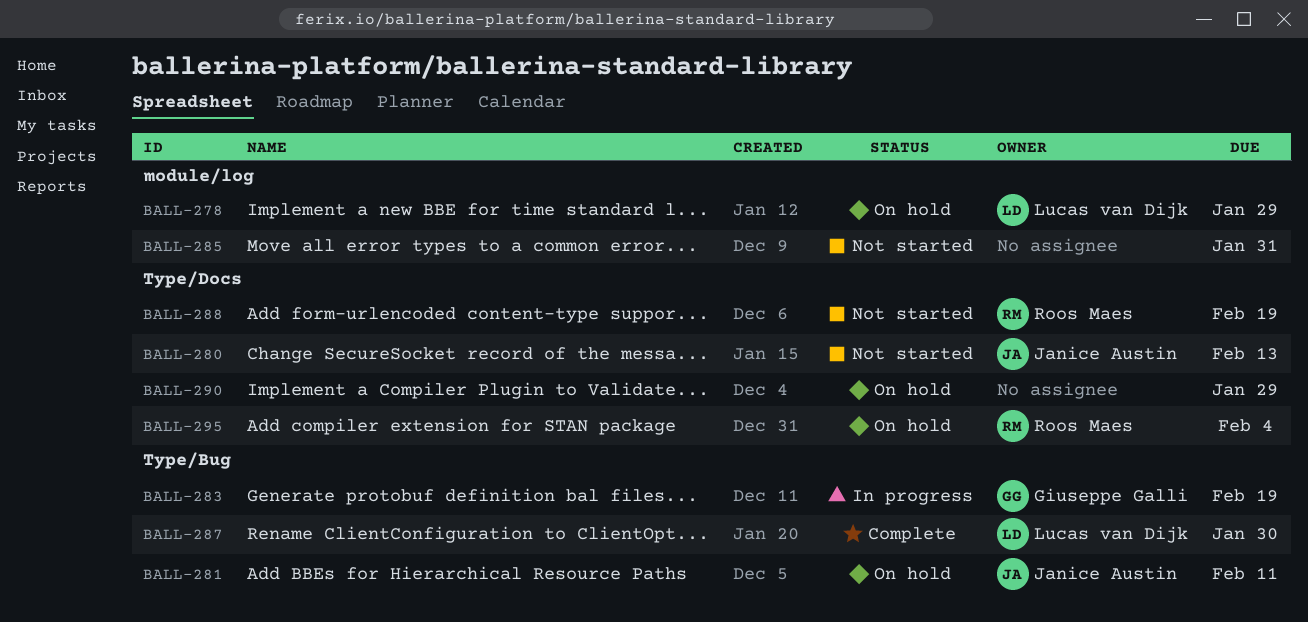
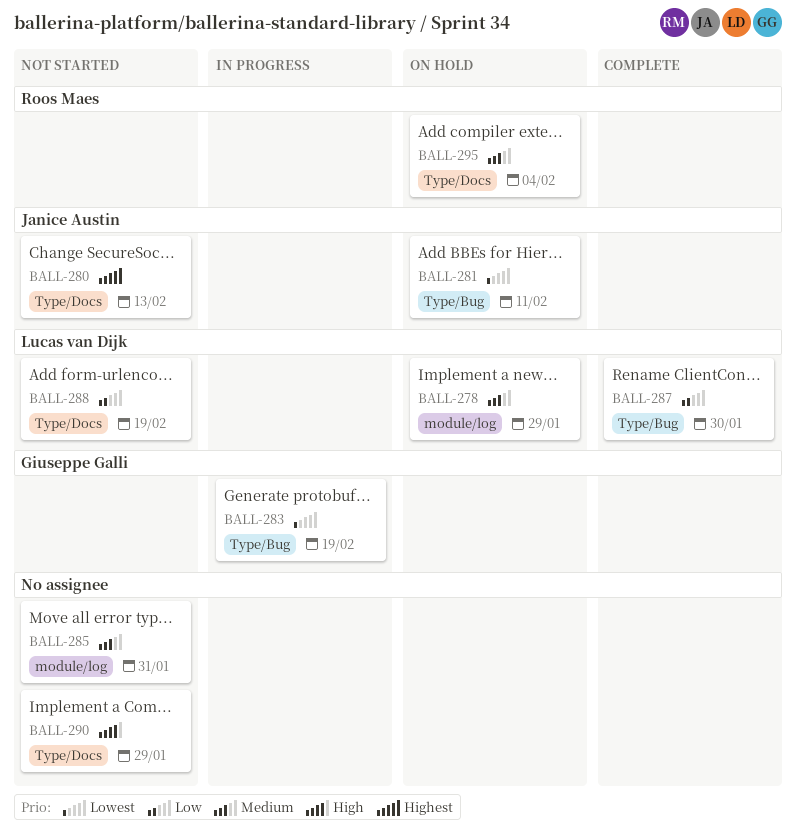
BALL-288, owner: Roos Maes -> Lucas van Dijk
BALL-290, status: On hold -> Not started

